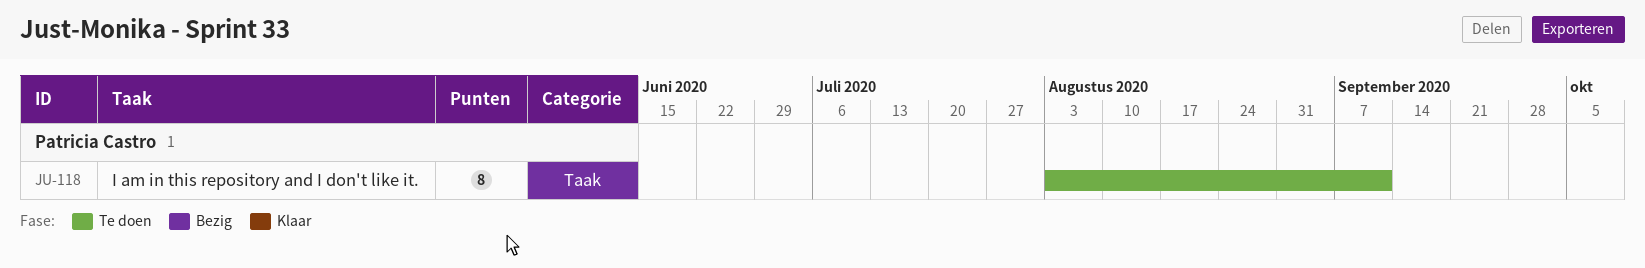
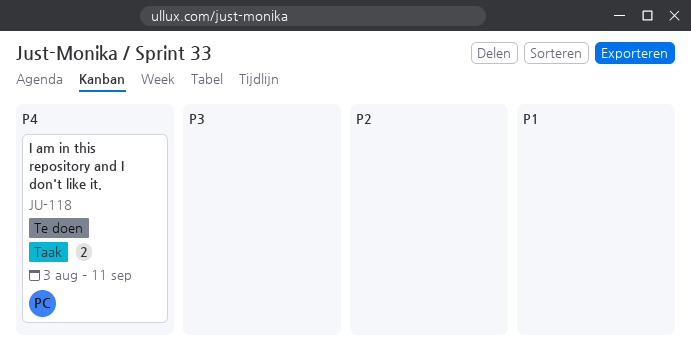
JU-118, estimate: 8 -> 2

